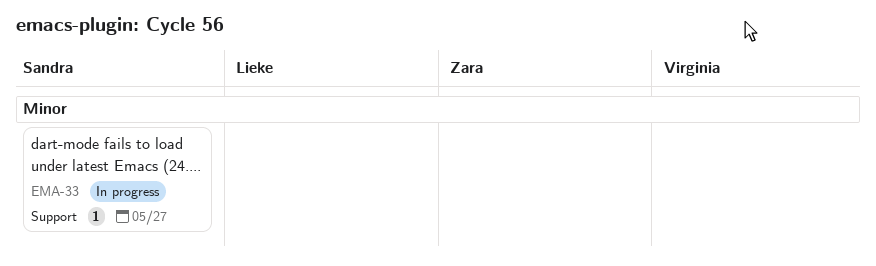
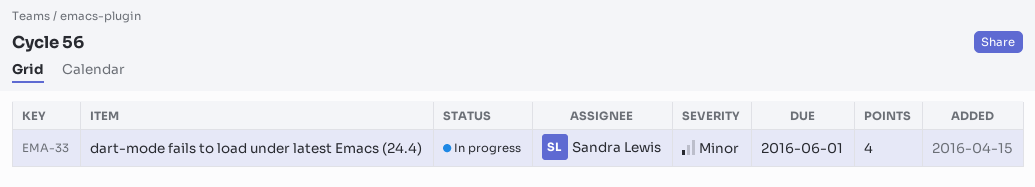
EMA-33, estimate: 1 -> 4
EMA-33, due: May 27 -> Jun 1

